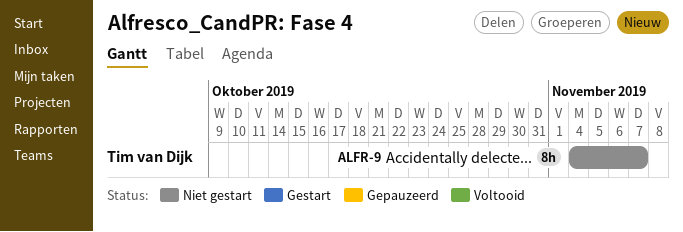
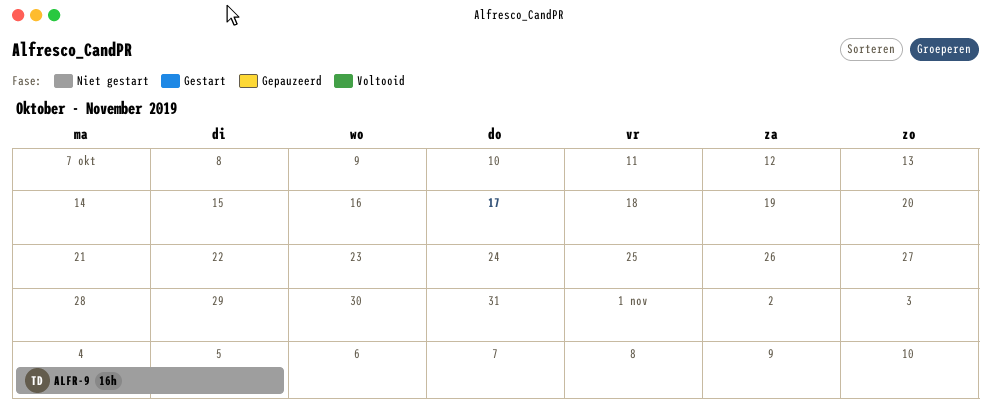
ALFR-9, estimate: 8h -> 16h
ALFR-9, due: Nov 7 -> Nov 5

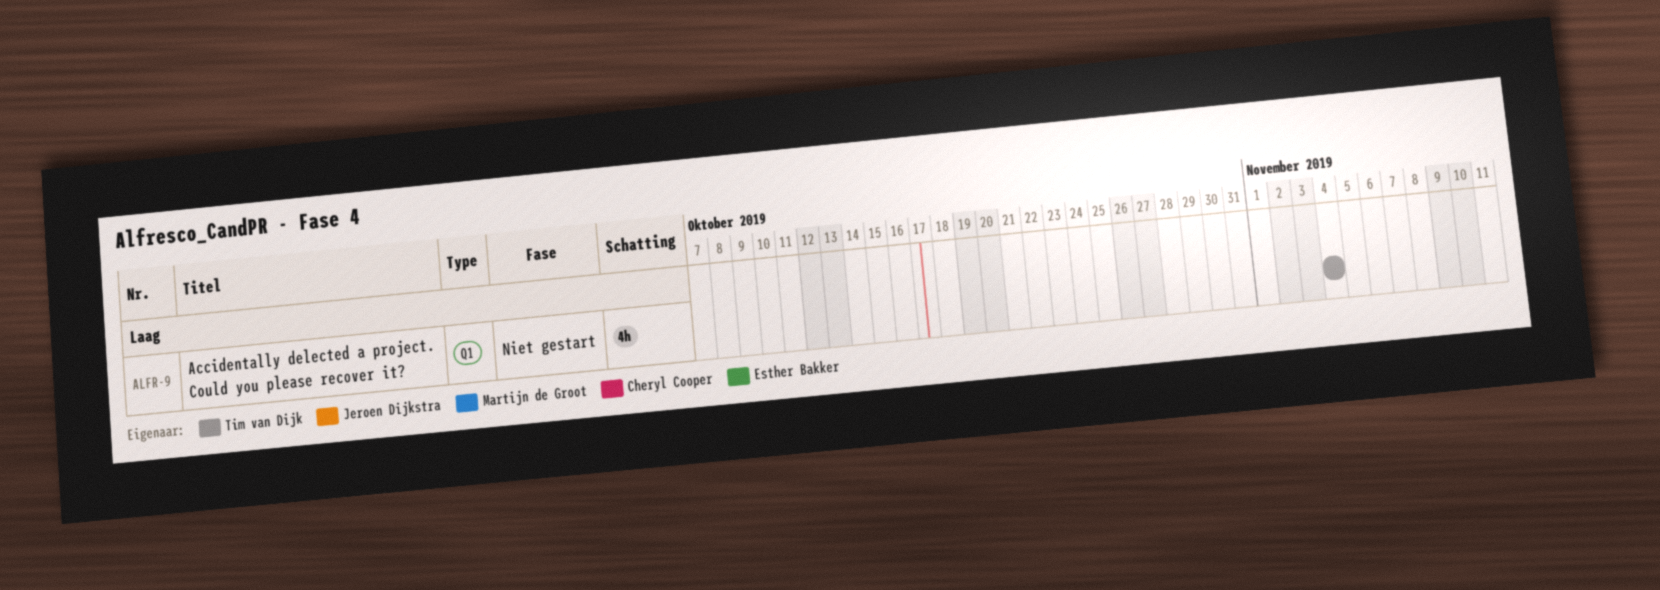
ALFR-9, estimate: 16h -> 4h
ALFR-9, due: Nov 5 -> Nov 4

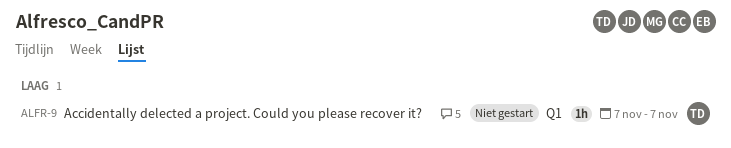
ALFR-9, estimate: 4h -> 1h
ALFR-9, start: Nov 4 -> Nov 7
ALFR-9, due: Nov 4 -> Nov 7

